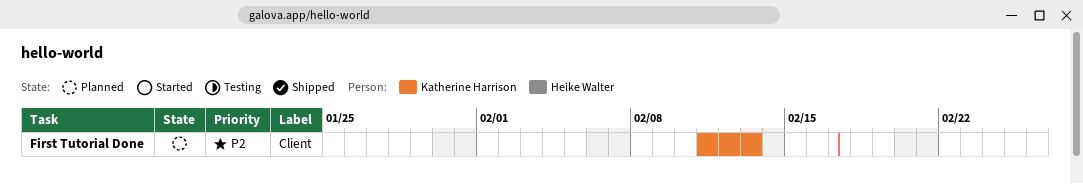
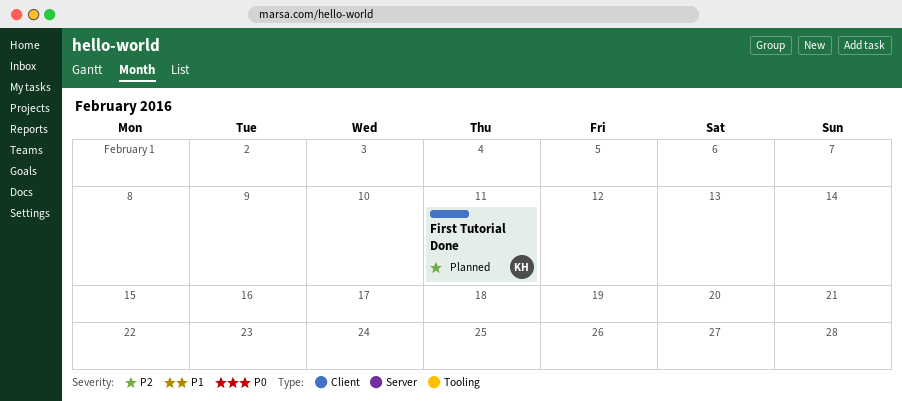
First Tutorial Done, due: Feb 13 -> Feb 11

